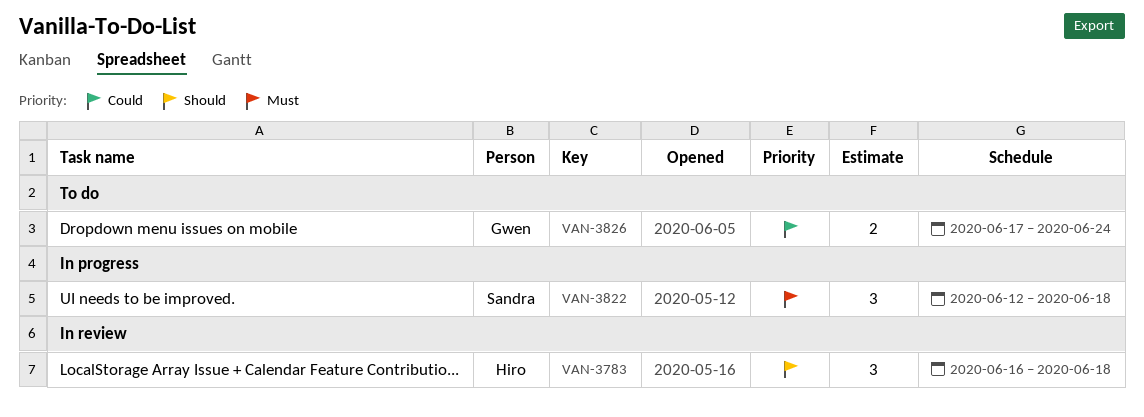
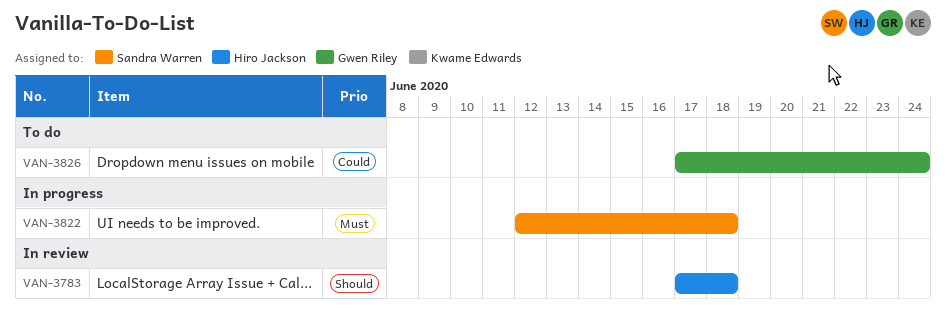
VAN-3783, start: Jun 16 -> Jun 17

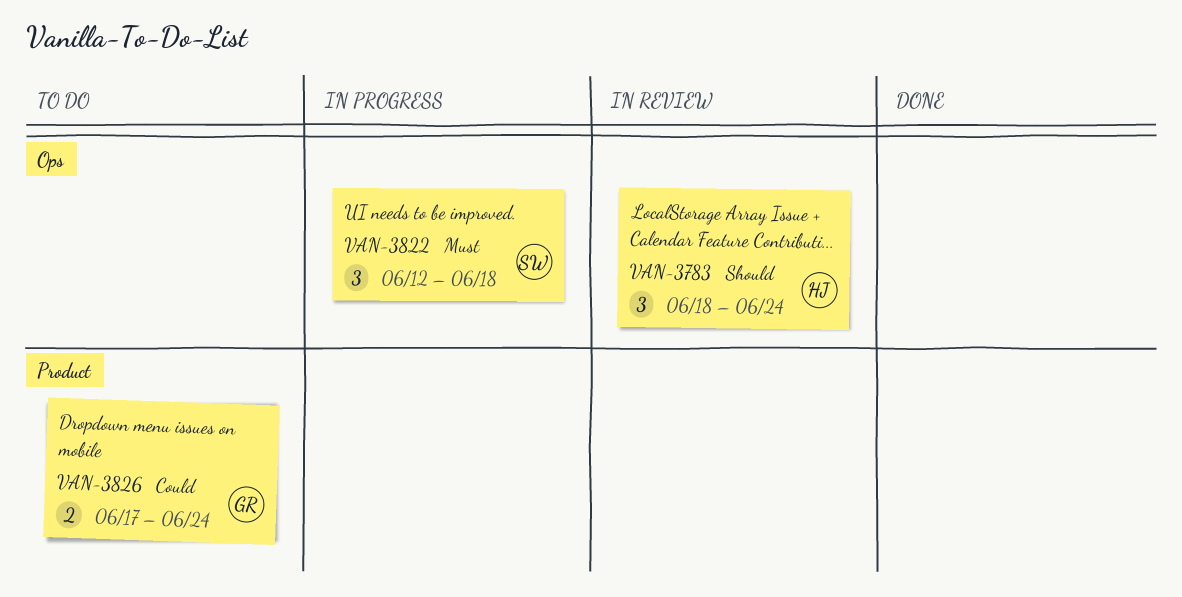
VAN-3783, start: Jun 17 -> Jun 18
VAN-3783, due: Jun 18 -> Jun 24

